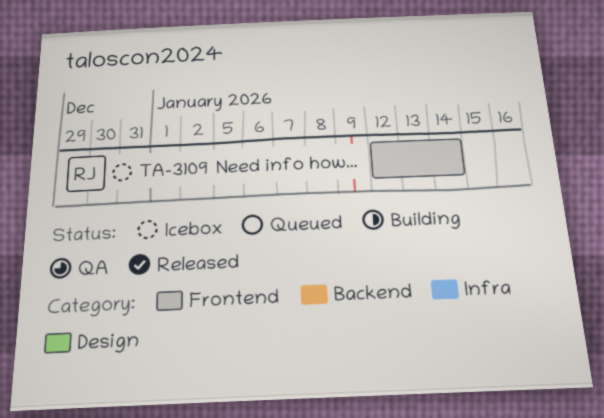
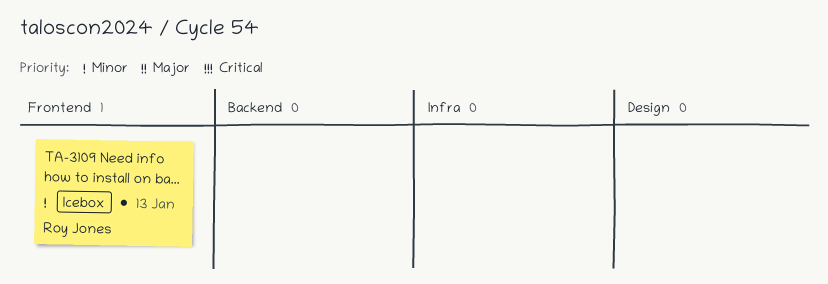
TA-3109, due: Jan 14 -> Jan 13

